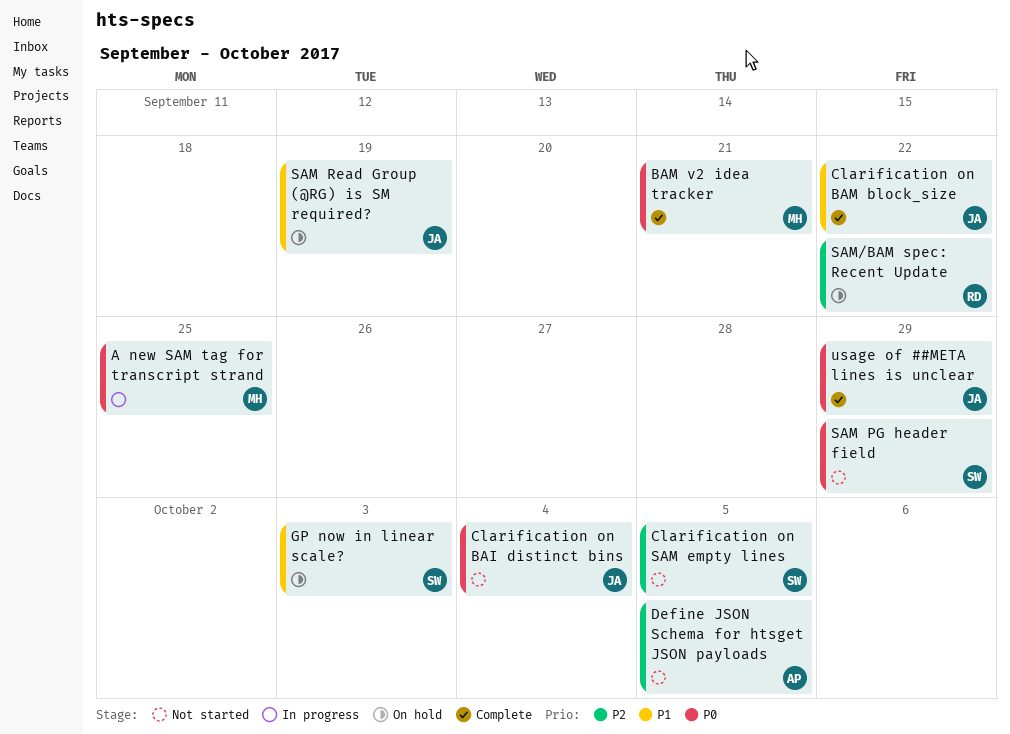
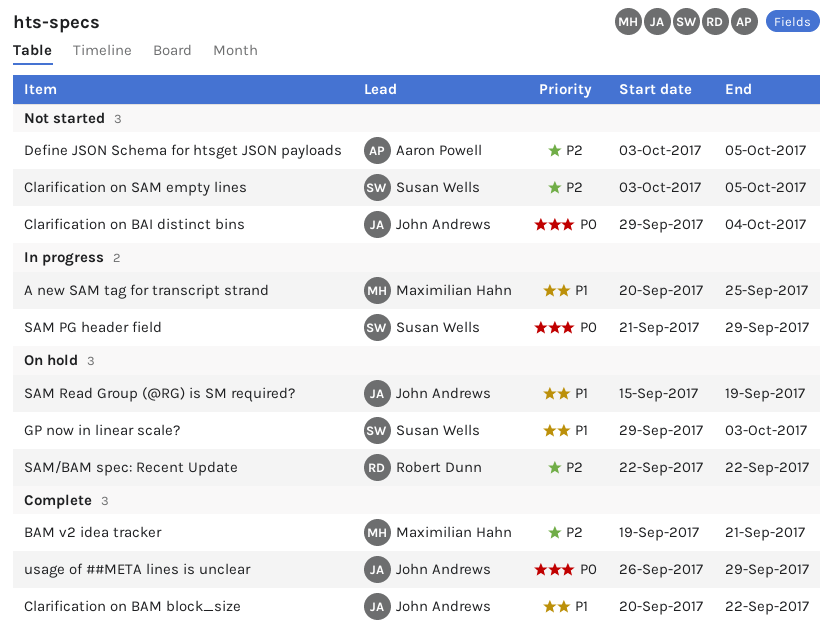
A new SAM tag for transcript strand, priority: P0 -> P1
BAM v2 idea tracker, priority: P0 -> P2
SAM PG header field, status: Not started -> In progress

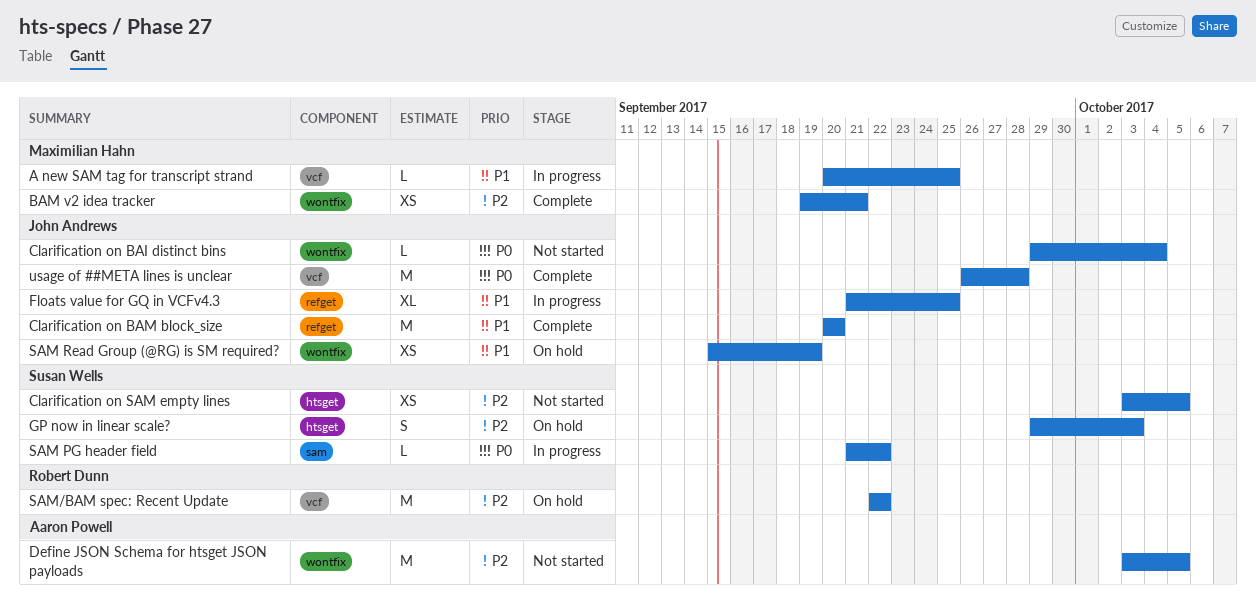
Clarification on BAM block_size, due: Sep 22 -> Sep 20
Floats value for GQ in VCFv4.3: none -> present
GP now in linear scale?, priority: P1 -> P2
SAM PG header field, due: Sep 29 -> Sep 22
usage of ##META lines is unclear, due: Sep 29 -> Sep 28

